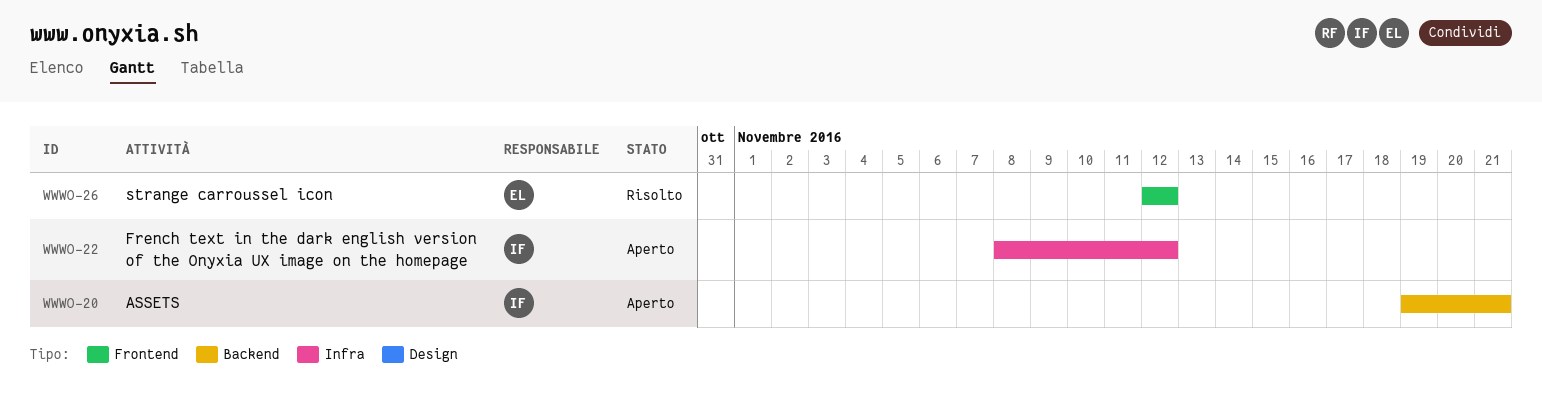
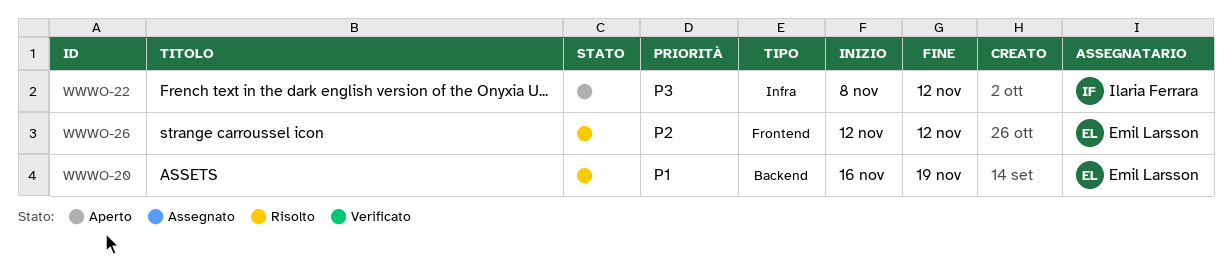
WWWO-20, status: Aperto -> Risolto
WWWO-20, owner: Ilaria Ferrara -> Emil Larsson
WWWO-20, start: Nov 19 -> Nov 16
WWWO-20, due: Nov 21 -> Nov 19

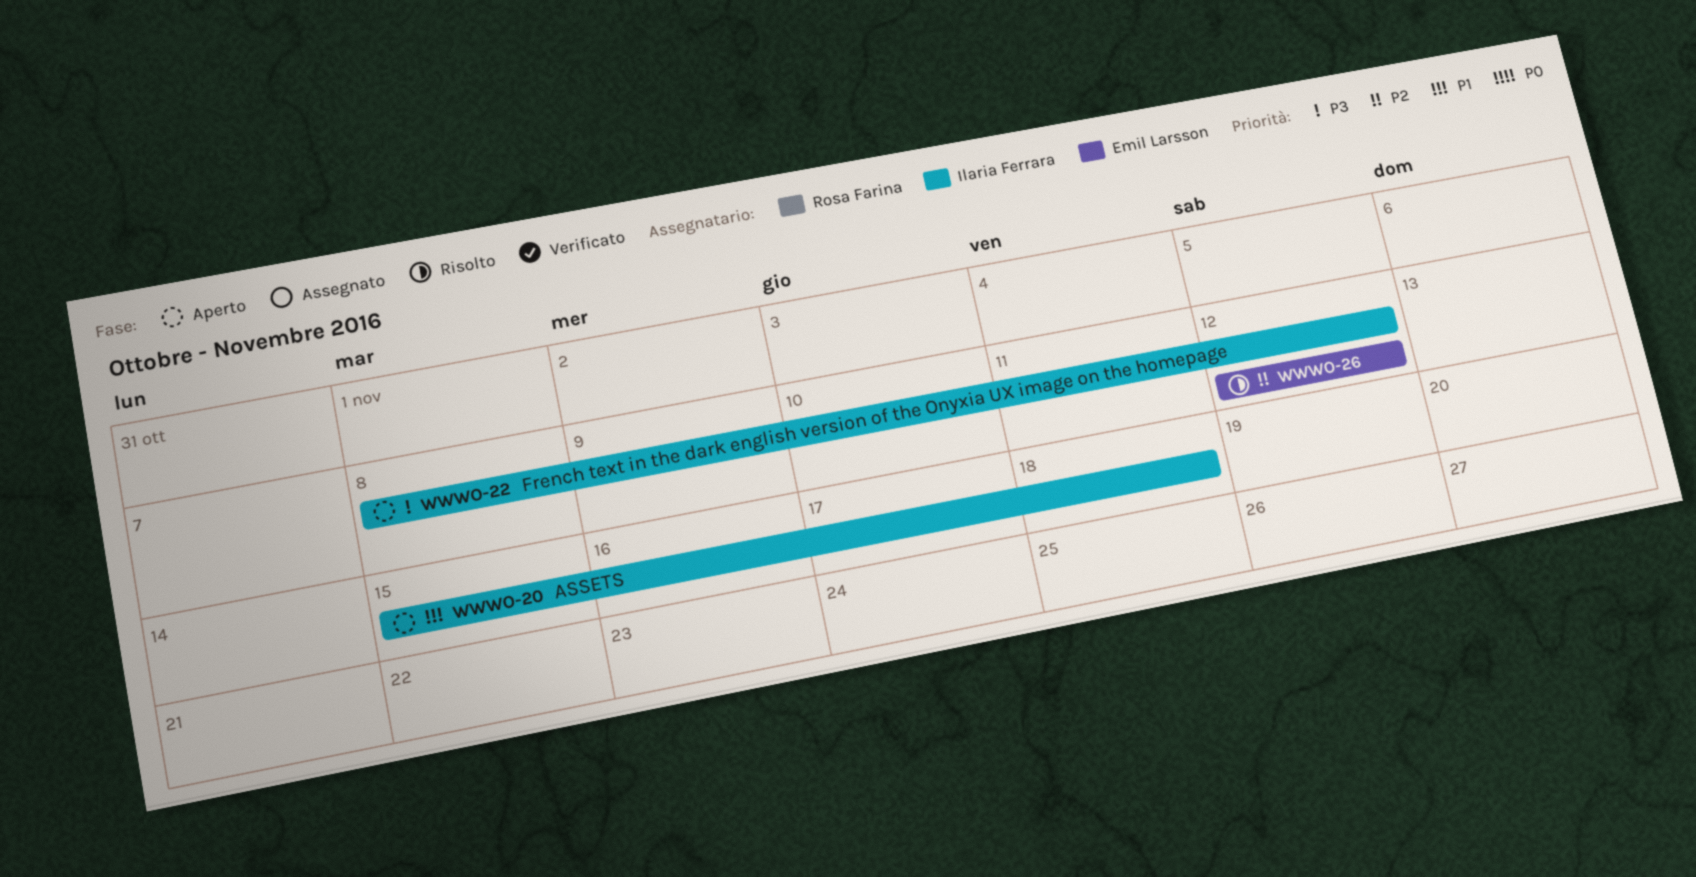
WWWO-20, status: Risolto -> Aperto
WWWO-20, owner: Emil Larsson -> Ilaria Ferrara
WWWO-20, start: Nov 16 -> Nov 15
WWWO-20, due: Nov 19 -> Nov 18

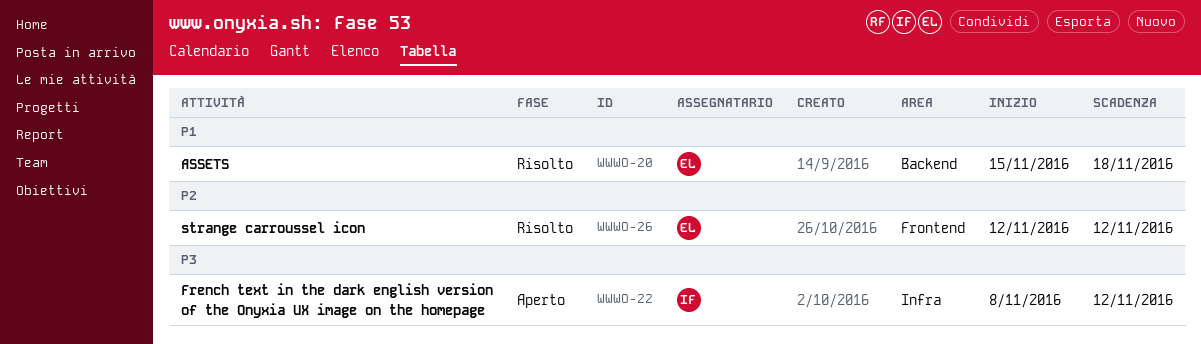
WWWO-20, status: Aperto -> Risolto
WWWO-20, owner: Ilaria Ferrara -> Emil Larsson

